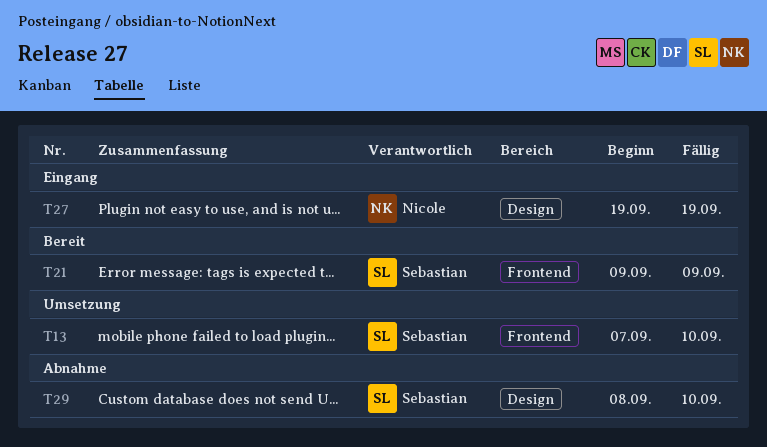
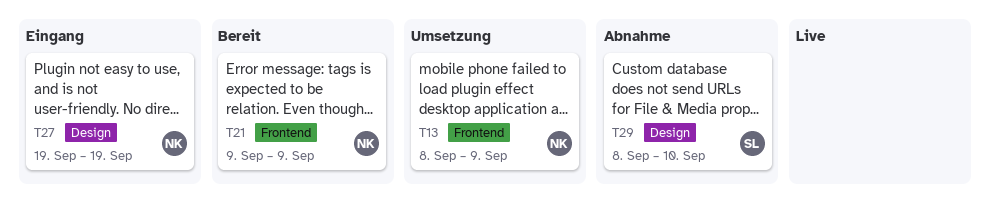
T13, owner: Sebastian -> Nicole
T13, start: Sep 7 -> Sep 8
T13, due: Sep 10 -> Sep 9
T21, owner: Sebastian -> Nicole

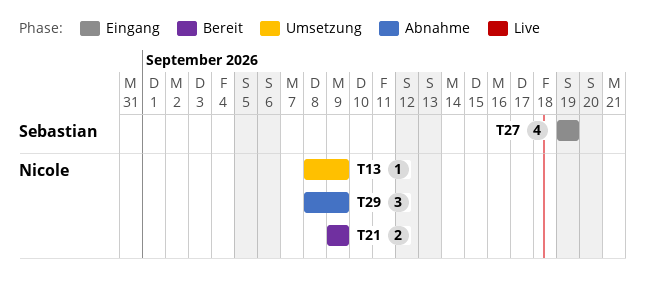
T27, owner: Nicole -> Sebastian
T29, owner: Sebastian -> Nicole
T29, due: Sep 10 -> Sep 9

